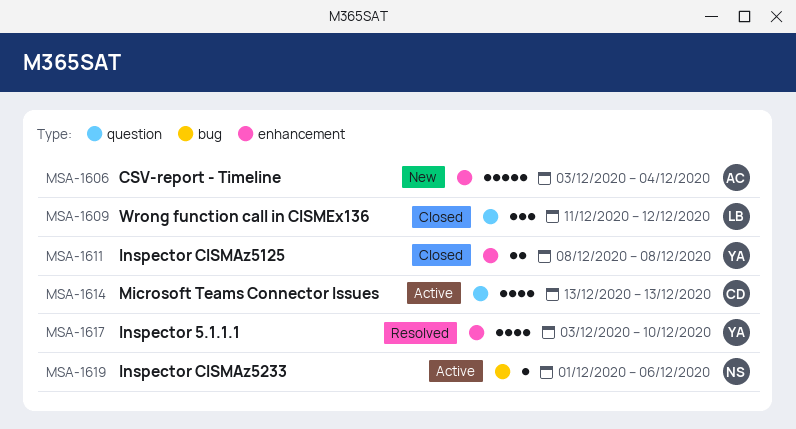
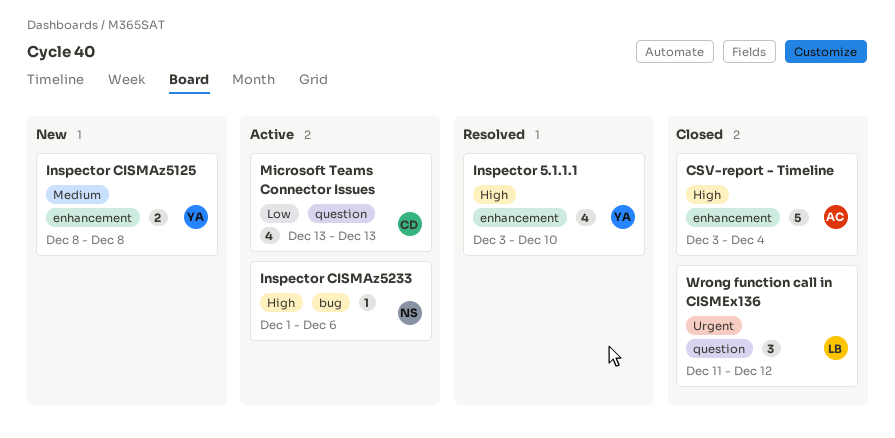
CSV-report - Timeline, status: New -> Closed
Inspector CISMAz5125, status: Closed -> New

